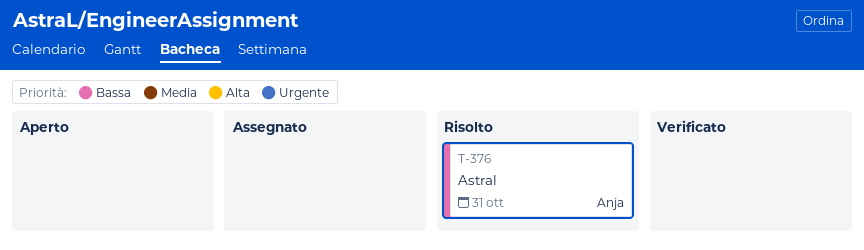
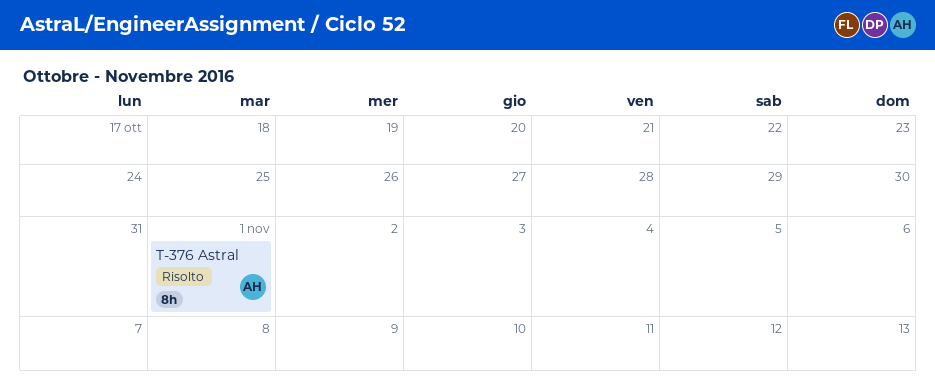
T-376, due: Oct 31 -> Nov 1

